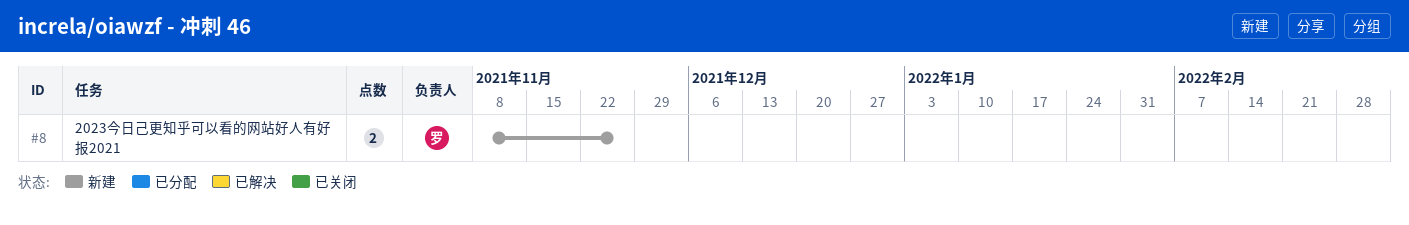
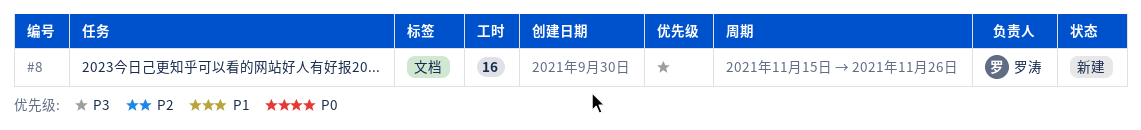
#8, estimate: 2 -> 16
#8, start: Nov 8 -> Nov 15

